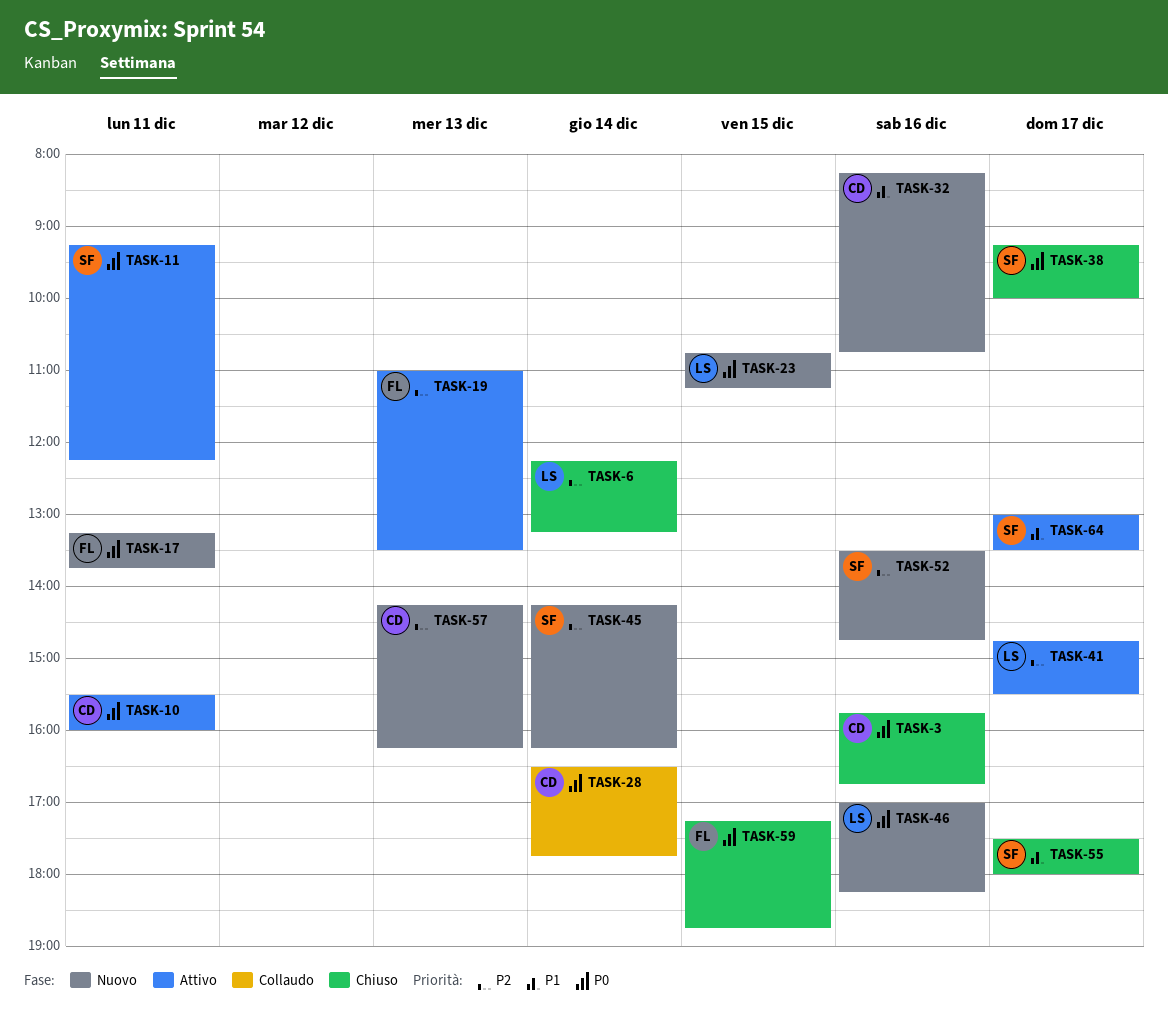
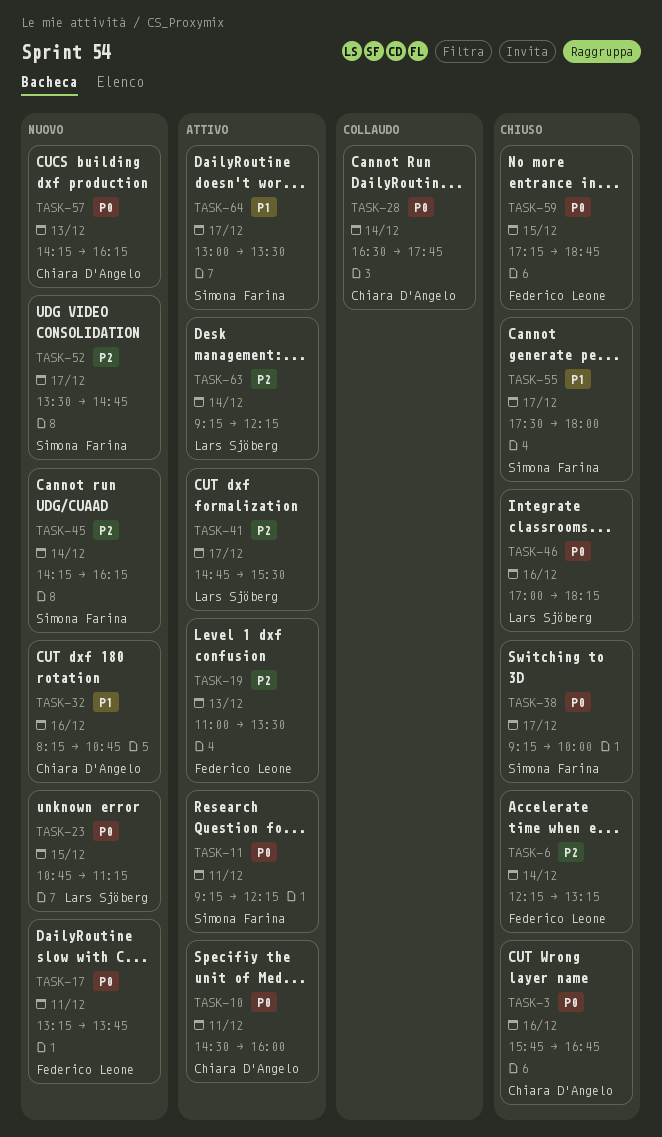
TASK-6, owner: Lars Sjöberg -> Federico Leone
TASK-10, begins: 15:30 -> 14:30
TASK-46, status: Nuovo -> Chiuso
TASK-52, day: Dec 16 -> Dec 17
TASK-57, priority: P2 -> P0
TASK-63: none -> present

